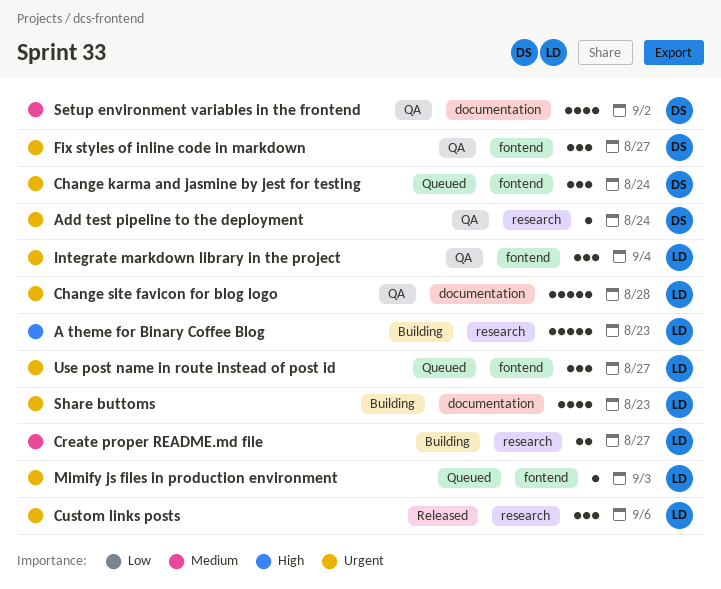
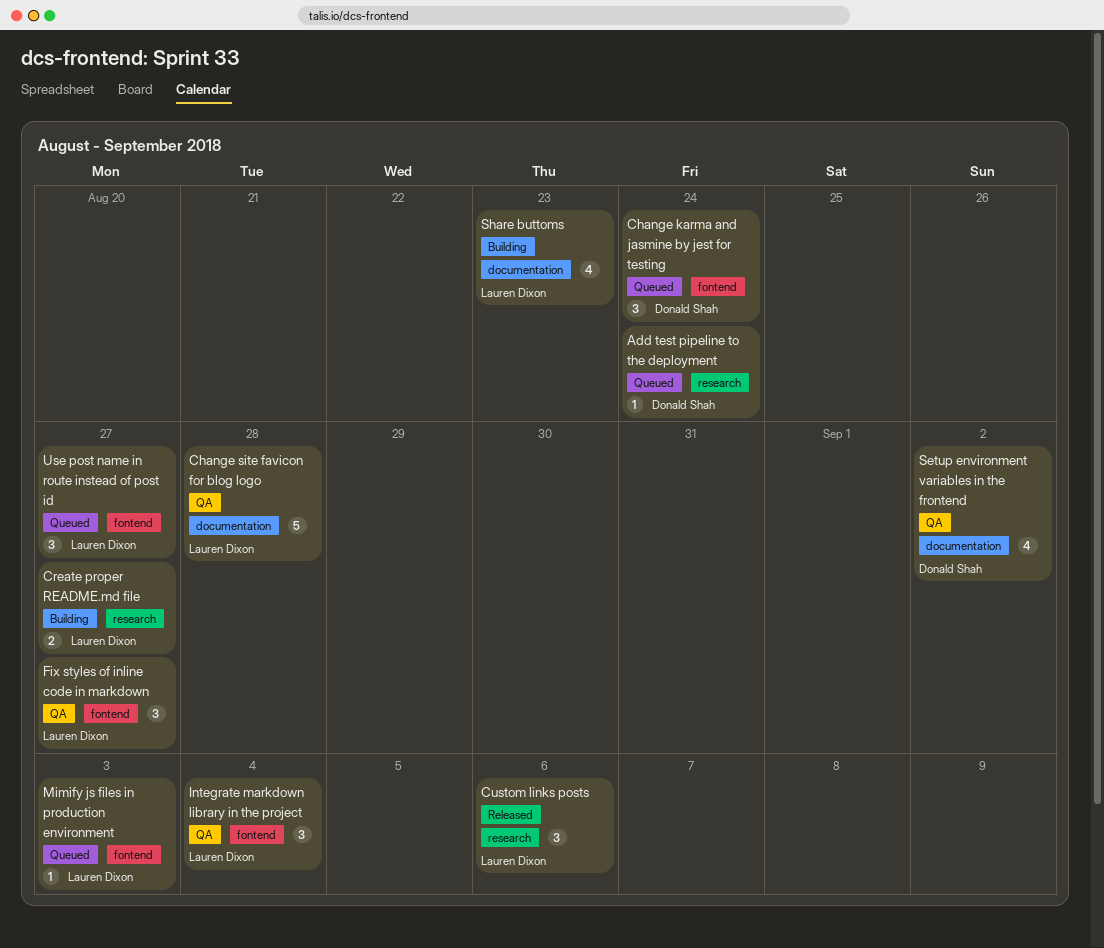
A theme for Binary Coffee Blog: present -> none
Add test pipeline to the deployment, status: QA -> Queued
Fix styles of inline code in markdown, owner: Donald Shah -> Lauren Dixon

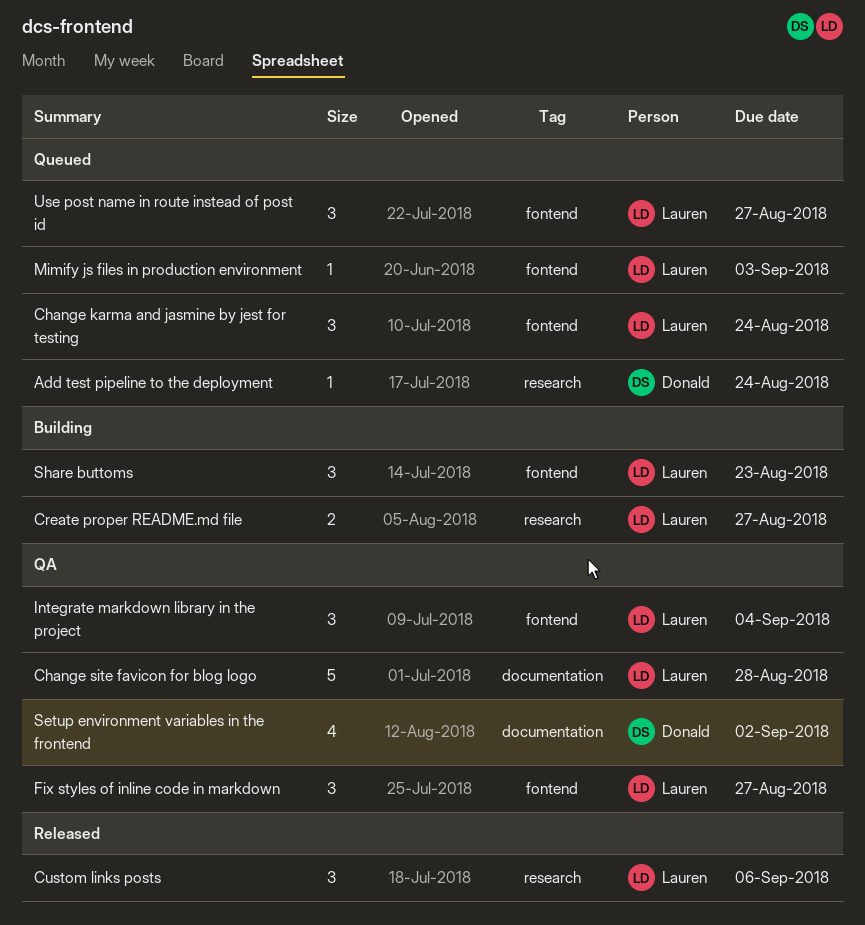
Change karma and jasmine by jest for testing, owner: Donald Shah -> Lauren Dixon
Share buttoms, label: documentation -> fontend
Share buttoms, estimate: 4 -> 3

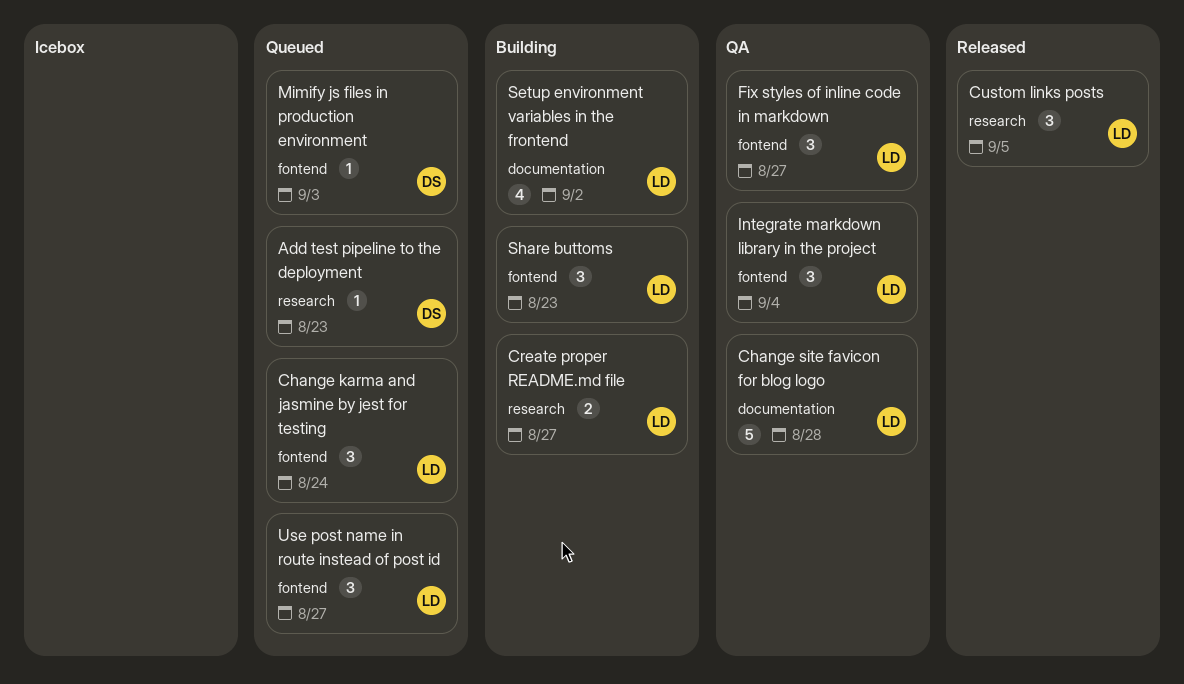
Add test pipeline to the deployment, due: Aug 24 -> Aug 23
Custom links posts, due: Sep 6 -> Sep 5
Mimify js files in production environment, owner: Lauren -> Donald
Setup environment variables in the frontend, status: QA -> Building
Setup environment variables in the frontend, owner: Donald -> Lauren

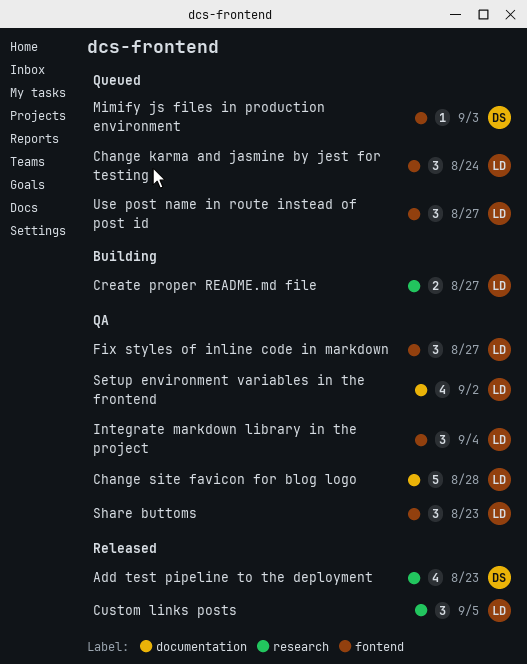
Add test pipeline to the deployment, status: Queued -> Released
Add test pipeline to the deployment, estimate: 1 -> 4
Setup environment variables in the frontend, status: Building -> QA
Share buttoms, status: Building -> QA

